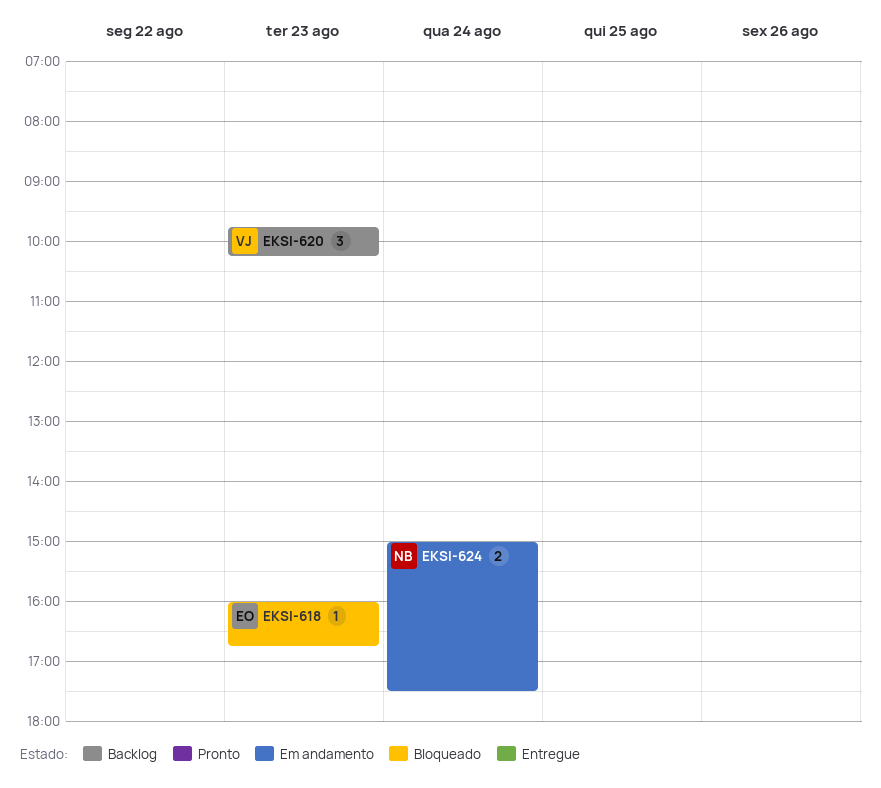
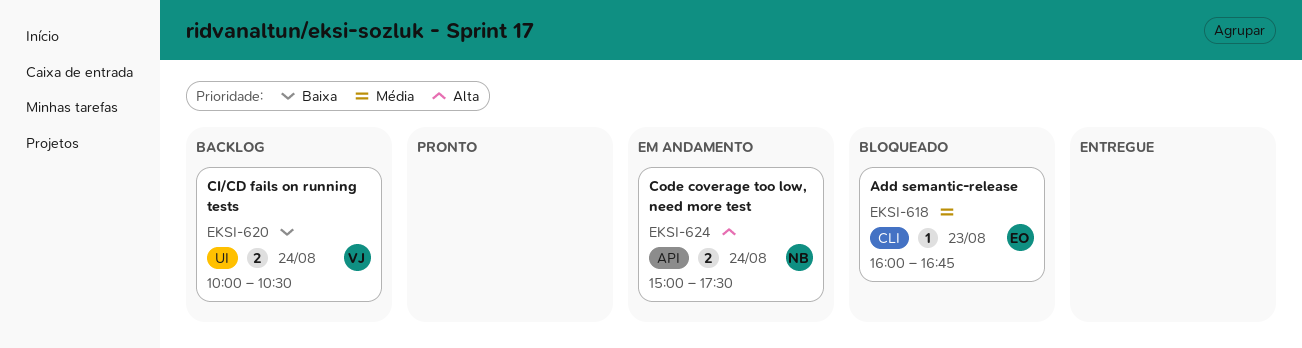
EKSI-620, estimate: 3 -> 2
EKSI-620, day: Aug 23 -> Aug 24
EKSI-620, begins: 09:45 -> 10:00
EKSI-620, ends: 10:15 -> 10:30

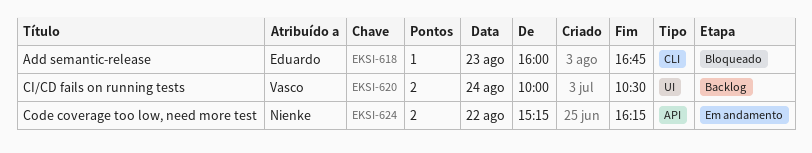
EKSI-624, day: Aug 24 -> Aug 22
EKSI-624, begins: 15:00 -> 15:15
EKSI-624, ends: 17:30 -> 16:15

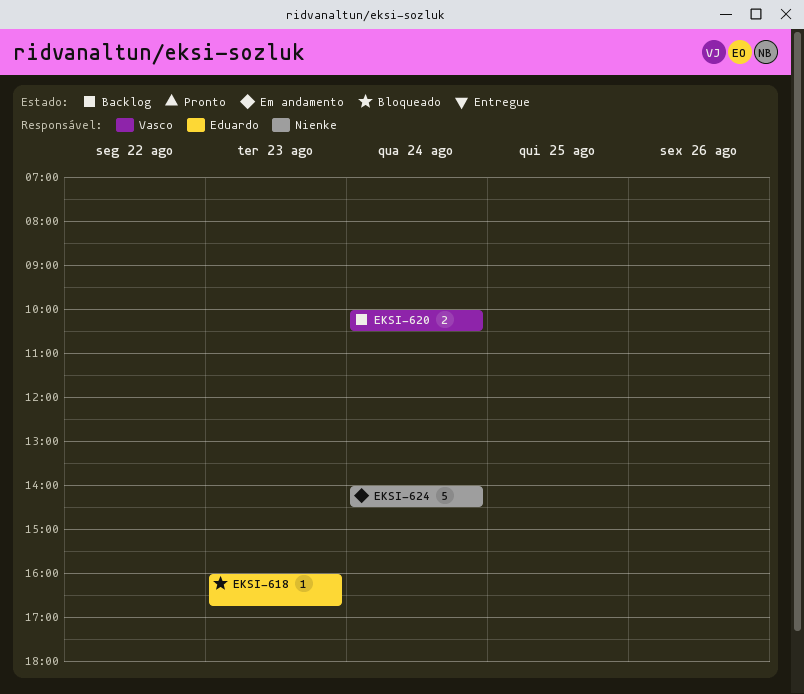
EKSI-624, estimate: 2 -> 5
EKSI-624, day: Aug 22 -> Aug 24
EKSI-624, begins: 15:15 -> 14:00
EKSI-624, ends: 16:15 -> 14:30

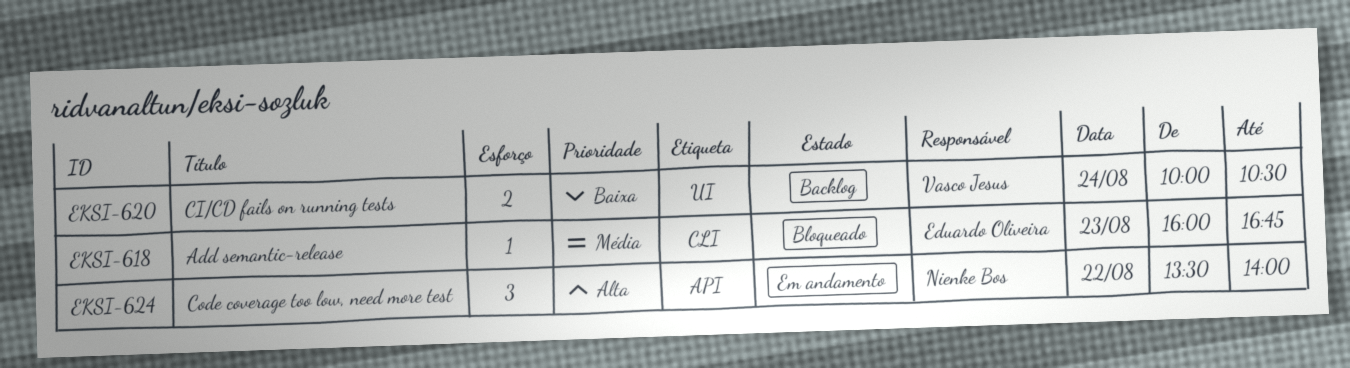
EKSI-624, estimate: 5 -> 3
EKSI-624, day: Aug 24 -> Aug 22
EKSI-624, begins: 14:00 -> 13:30
EKSI-624, ends: 14:30 -> 14:00

